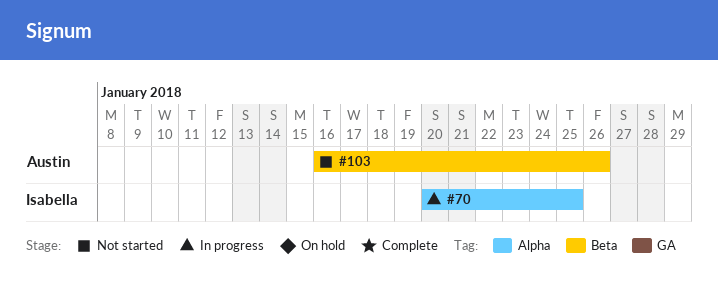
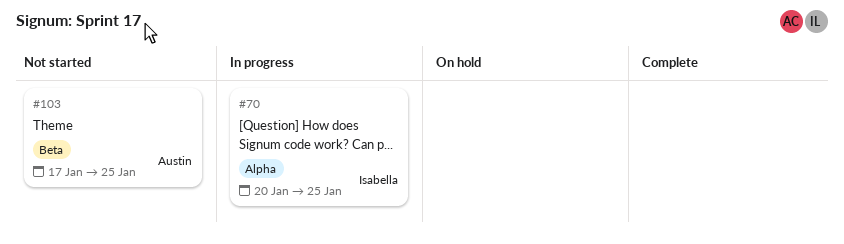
#103, start: Jan 16 -> Jan 17
#103, due: Jan 26 -> Jan 25

